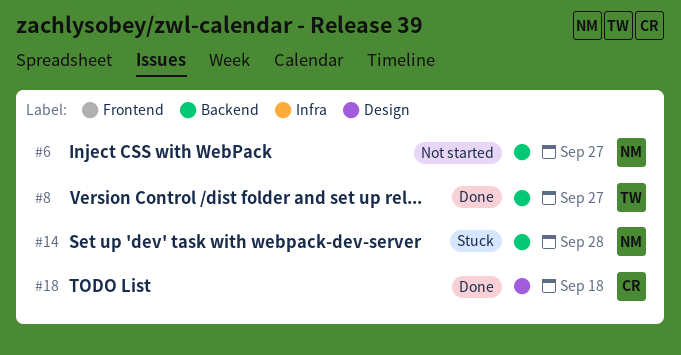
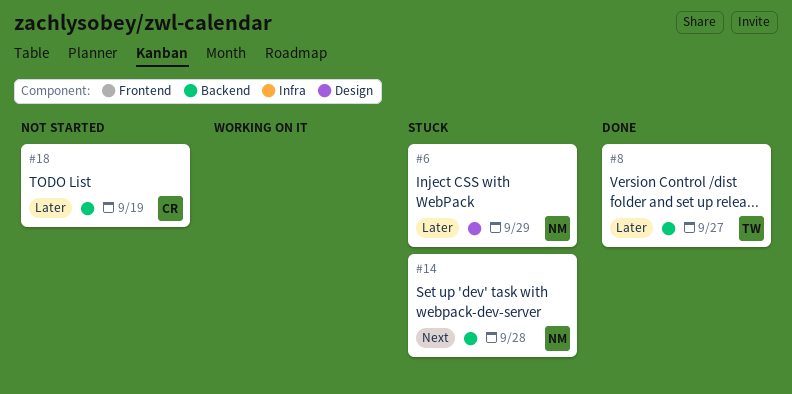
#6, status: Not started -> Stuck
#6, label: Backend -> Design
#6, due: Sep 27 -> Sep 29
#18, status: Done -> Not started
#18, label: Design -> Backend
#18, due: Sep 18 -> Sep 19

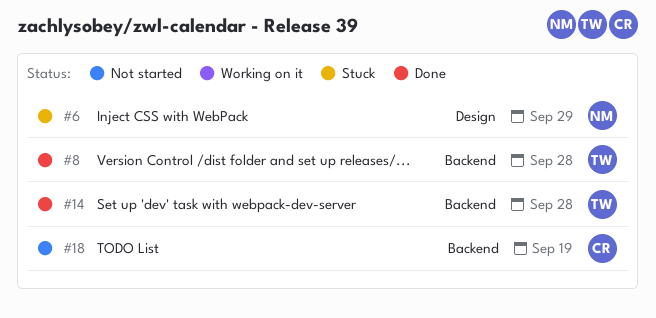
#8, due: Sep 27 -> Sep 28
#14, status: Stuck -> Done
#14, owner: NM -> TW

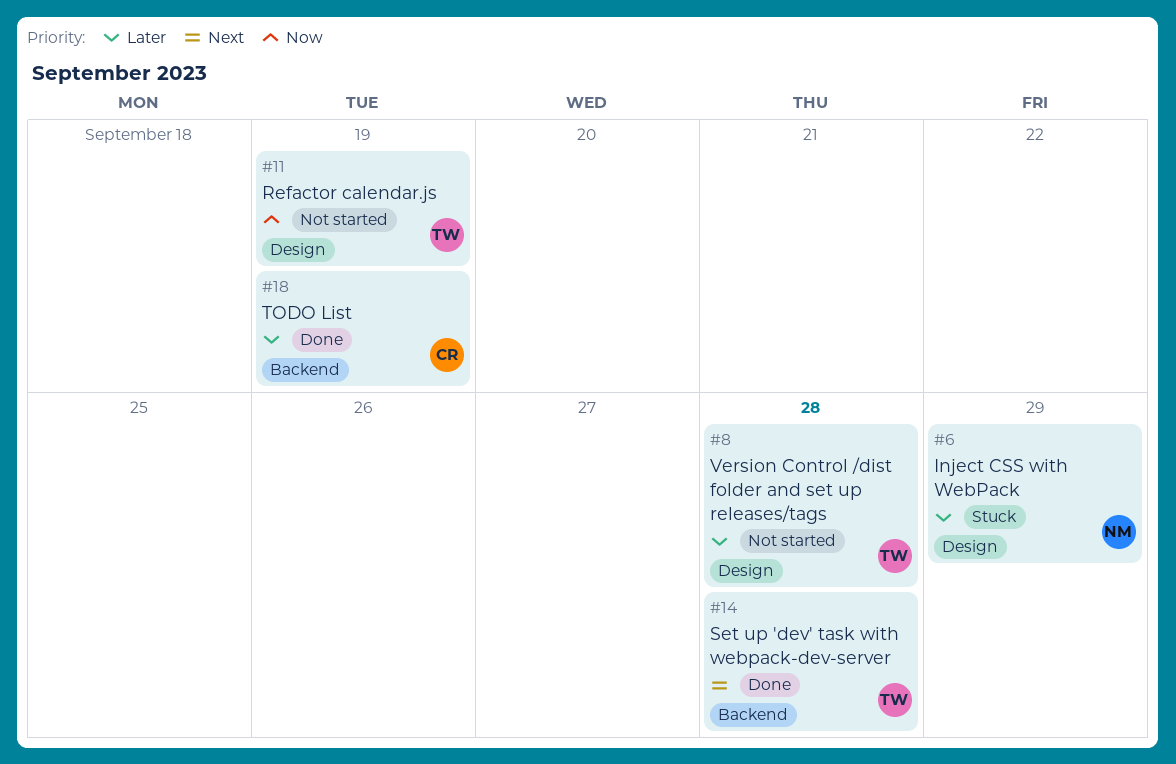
#8, status: Done -> Not started
#8, label: Backend -> Design
#11: none -> present
#18, status: Not started -> Done

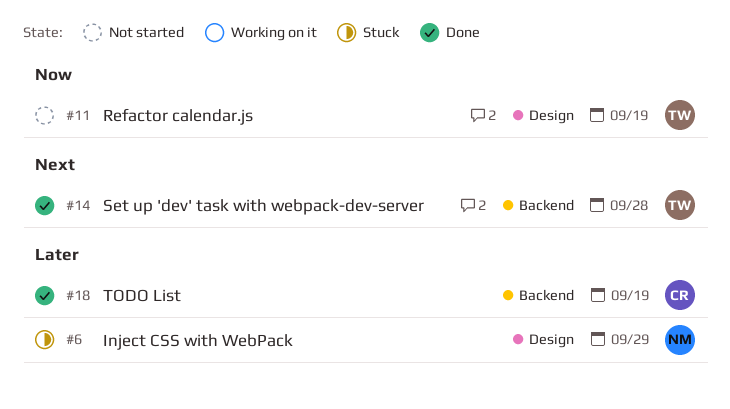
#8: present -> none

